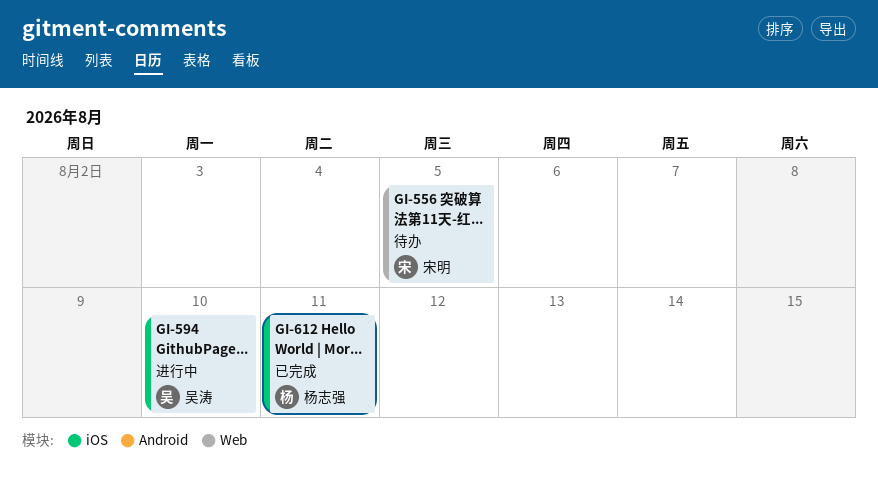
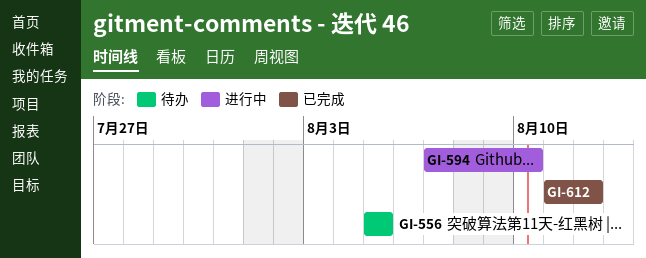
GI-612, due: Aug 11 -> Aug 12

